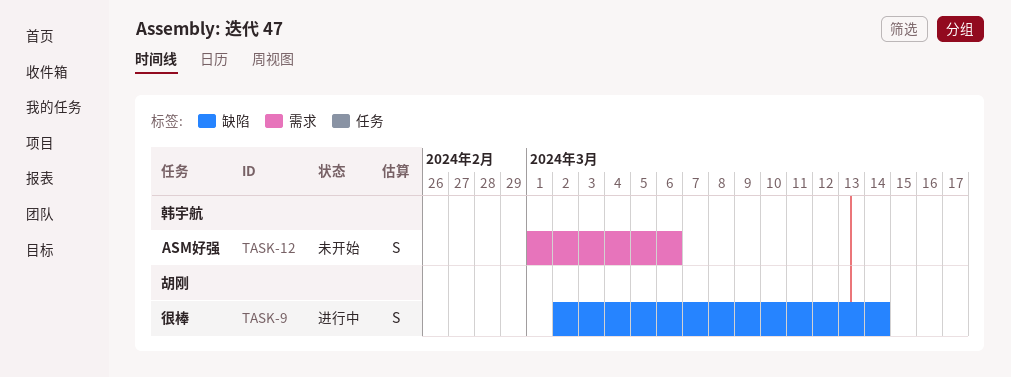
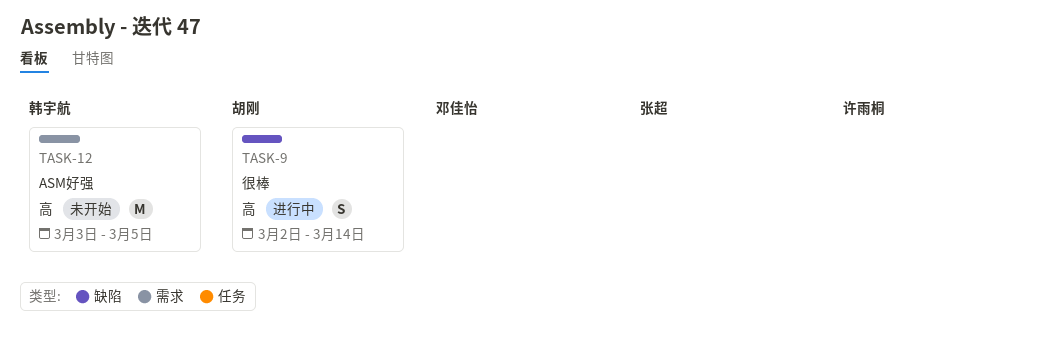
TASK-12, estimate: S -> M
TASK-12, start: Mar 1 -> Mar 3
TASK-12, due: Mar 6 -> Mar 5

